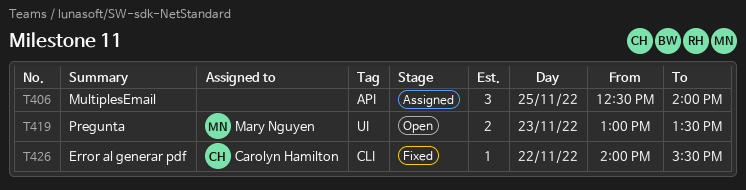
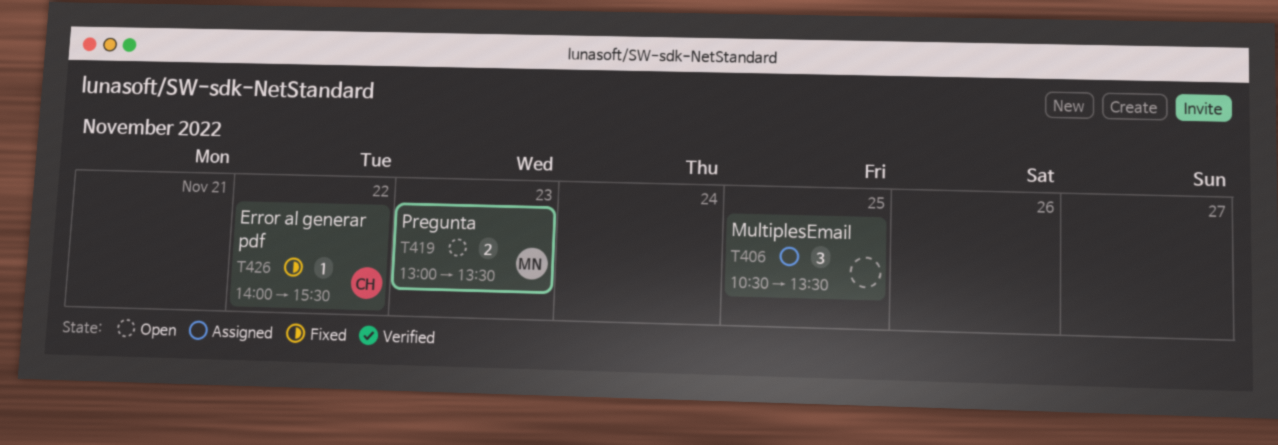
T406, begins: 12:30 -> 10:30
T406, ends: 14:00 -> 13:30

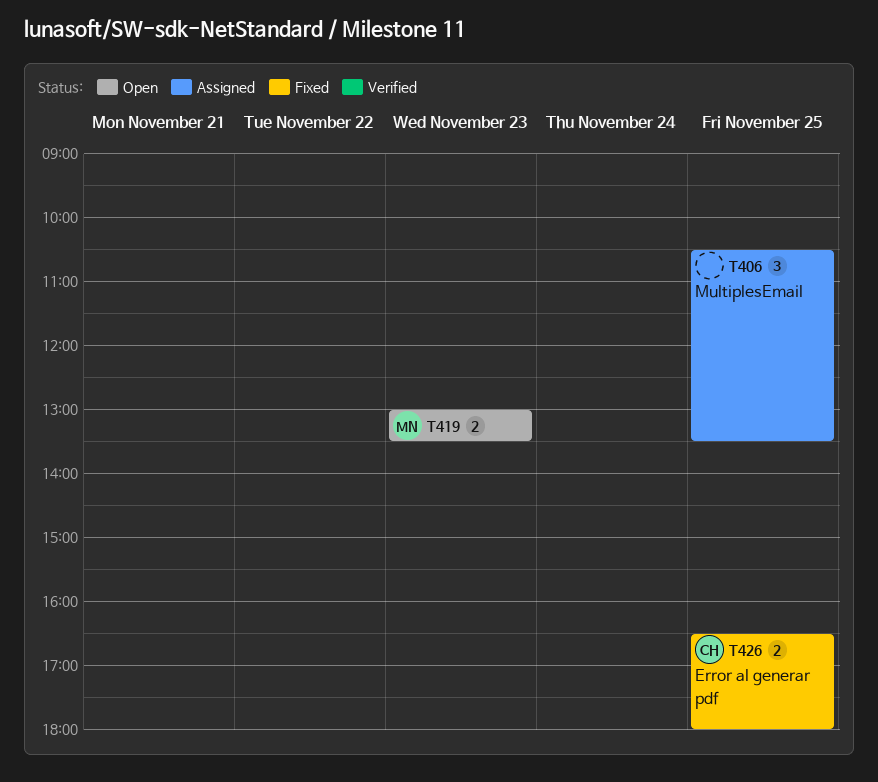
T426, estimate: 1 -> 2
T426, day: Nov 22 -> Nov 25
T426, begins: 14:00 -> 16:30
T426, ends: 15:30 -> 18:00

